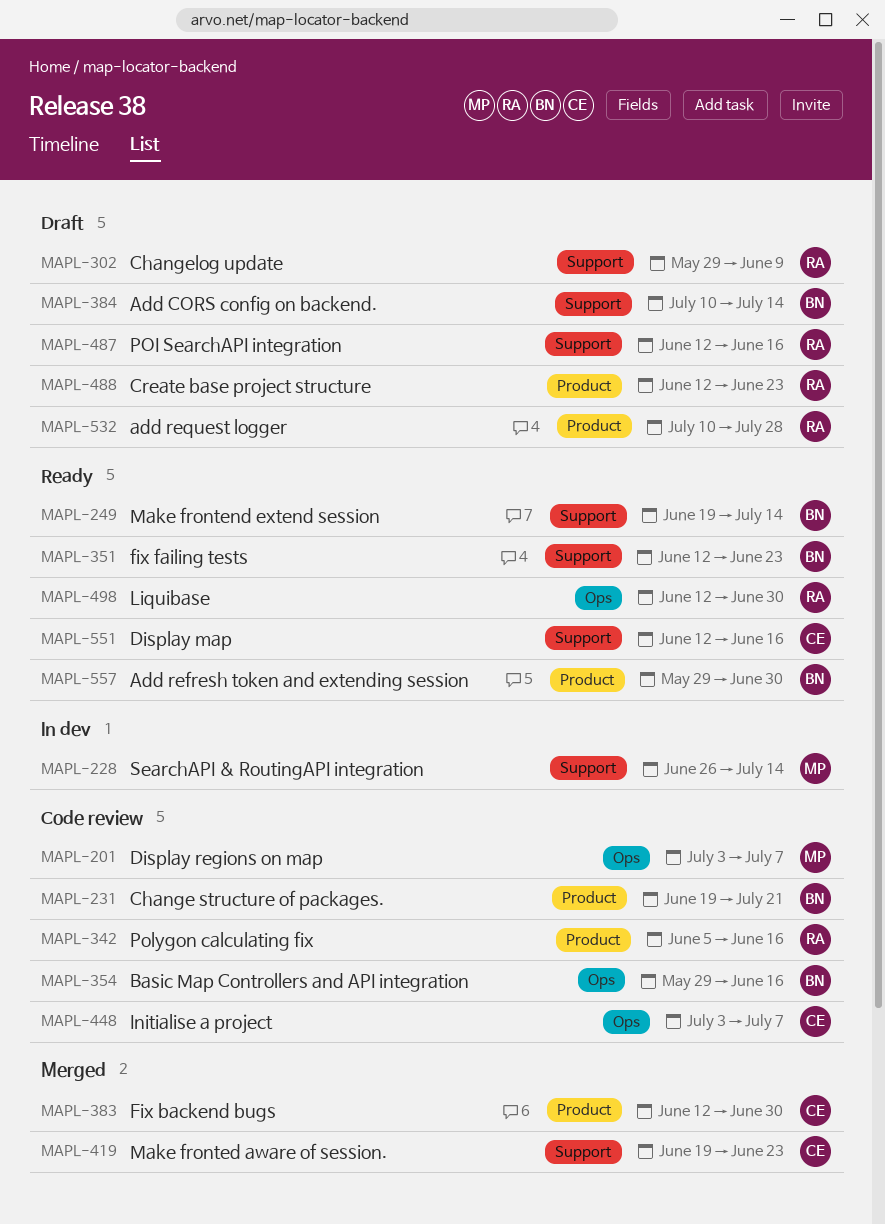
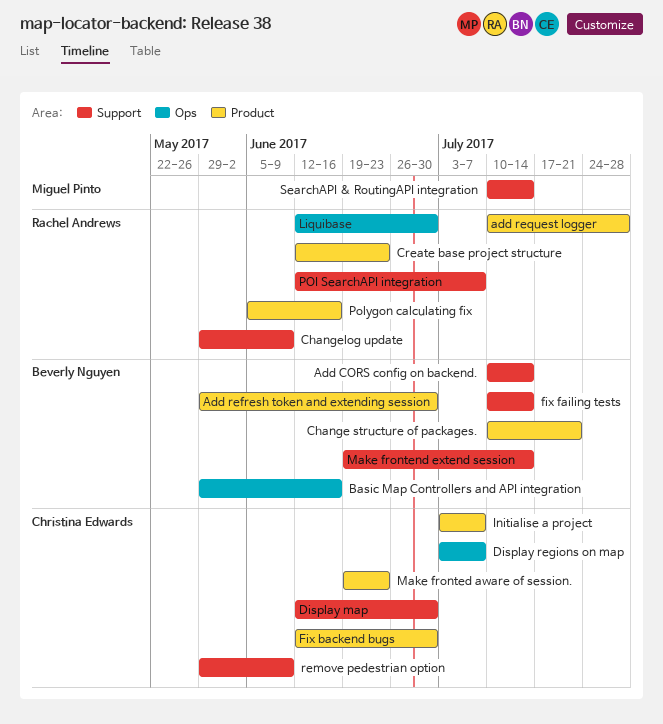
Change structure of packages., start: Jun 19 -> Jul 10
Display map, due: Jun 16 -> Jun 30
Display regions on map, owner: Miguel Pinto -> Christina Edwards
fix failing tests, start: Jun 12 -> Jul 10
fix failing tests, due: Jun 23 -> Jul 14
Initialise a project, label: Ops -> Product
Make fronted aware of session., label: Support -> Product
POI SearchAPI integration, due: Jun 16 -> Jul 7
remove pedestrian option: none -> present
SearchAPI & RoutingAPI integration, start: Jun 26 -> Jul 10

